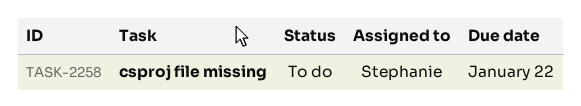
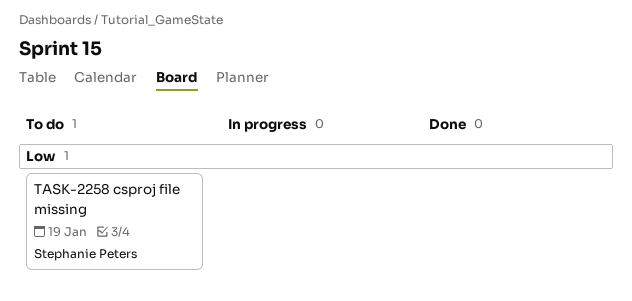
TASK-2258, due: Jan 22 -> Jan 19

